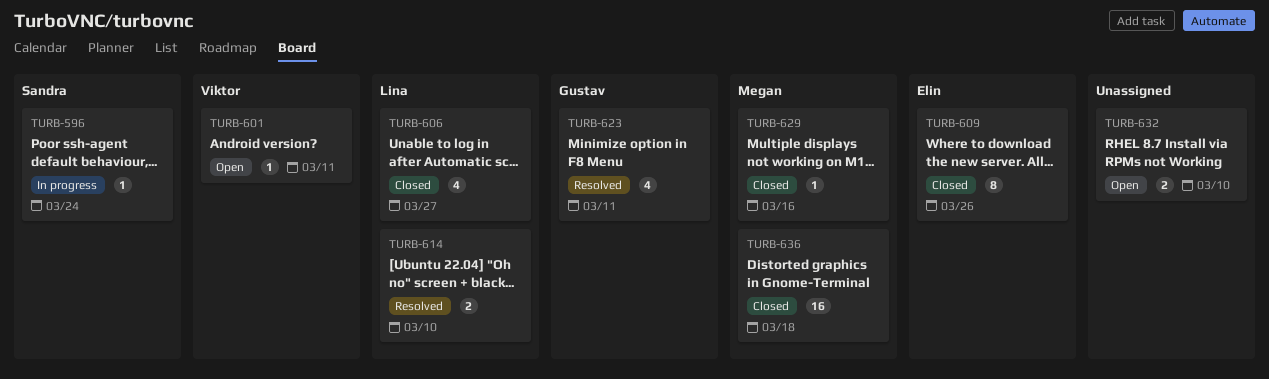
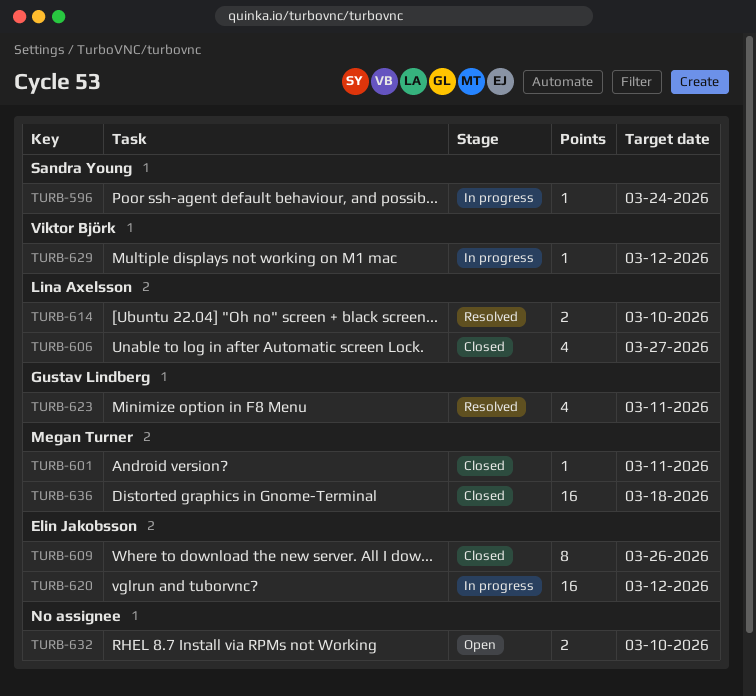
TURB-601, status: Open -> Closed
TURB-601, owner: Viktor Björk -> Megan Turner
TURB-620: none -> present
TURB-629, status: Closed -> In progress
TURB-629, owner: Megan Turner -> Viktor Björk
TURB-629, due: Mar 16 -> Mar 12

